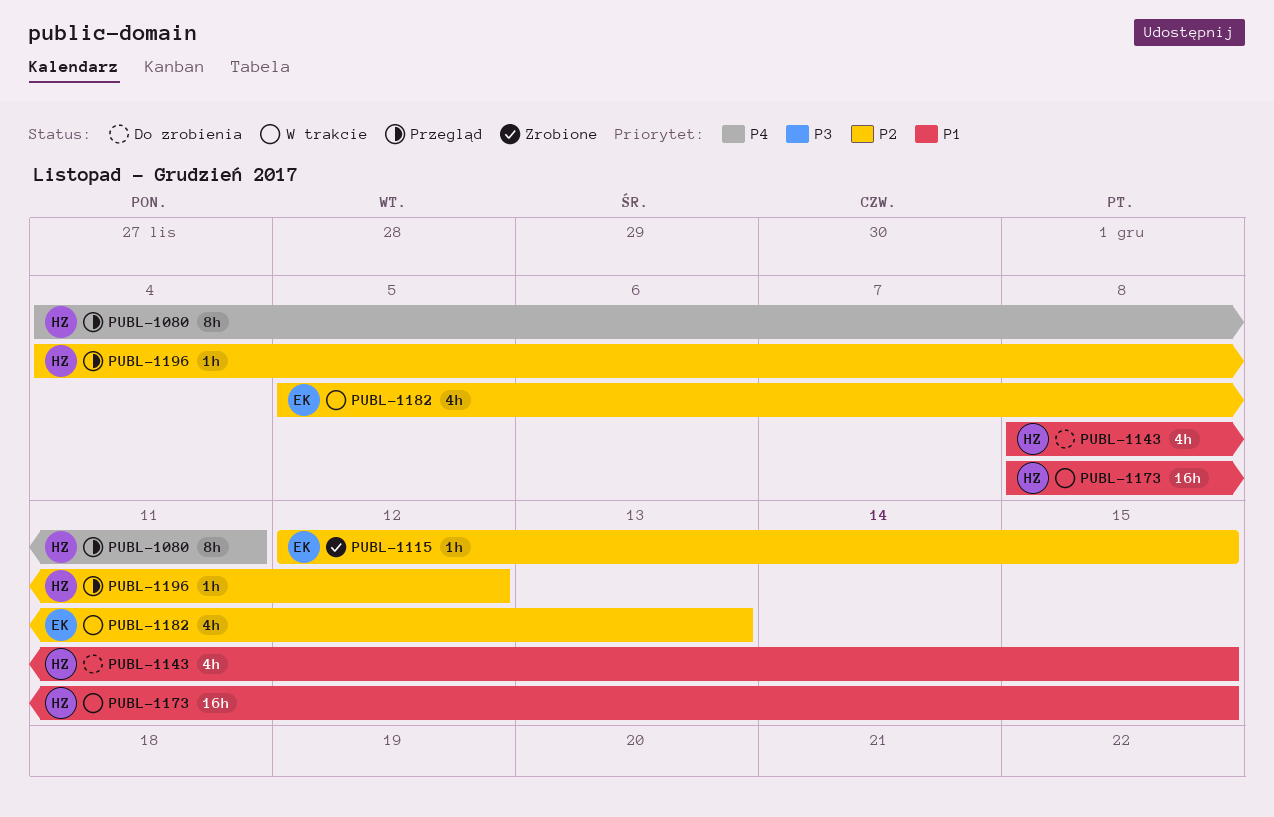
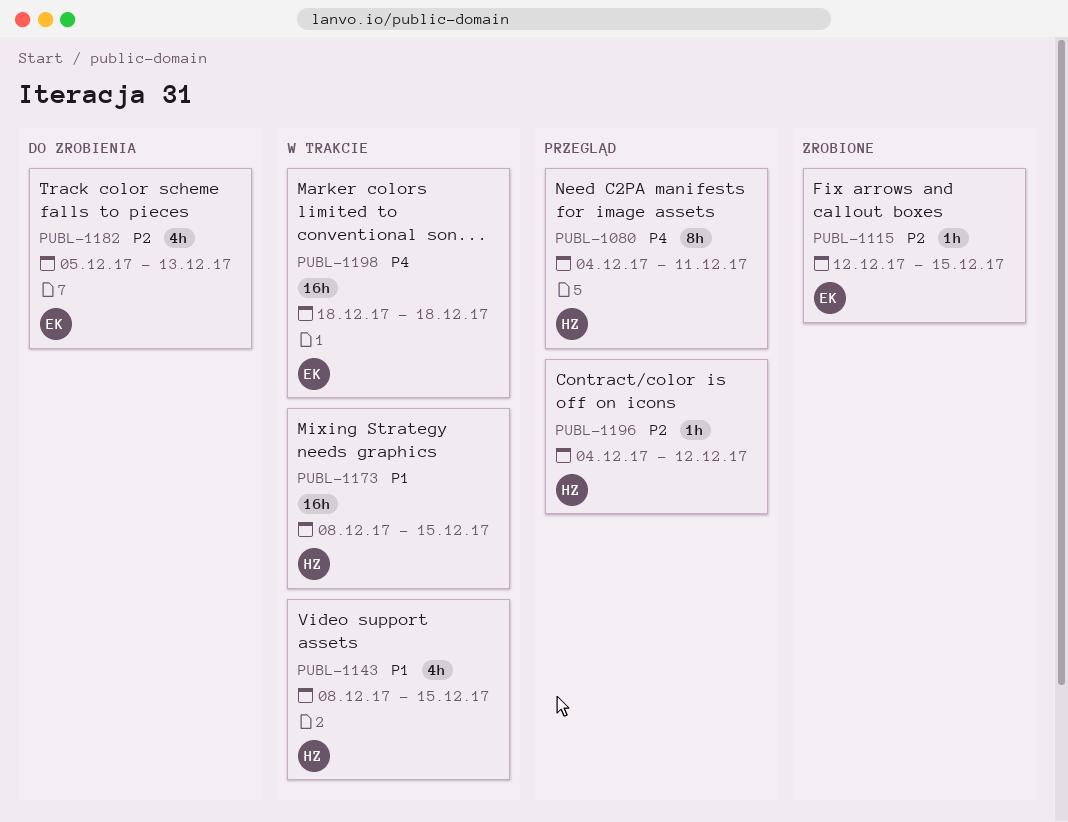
PUBL-1143, status: Do zrobienia -> W trakcie
PUBL-1182, status: W trakcie -> Do zrobienia
PUBL-1198: none -> present

